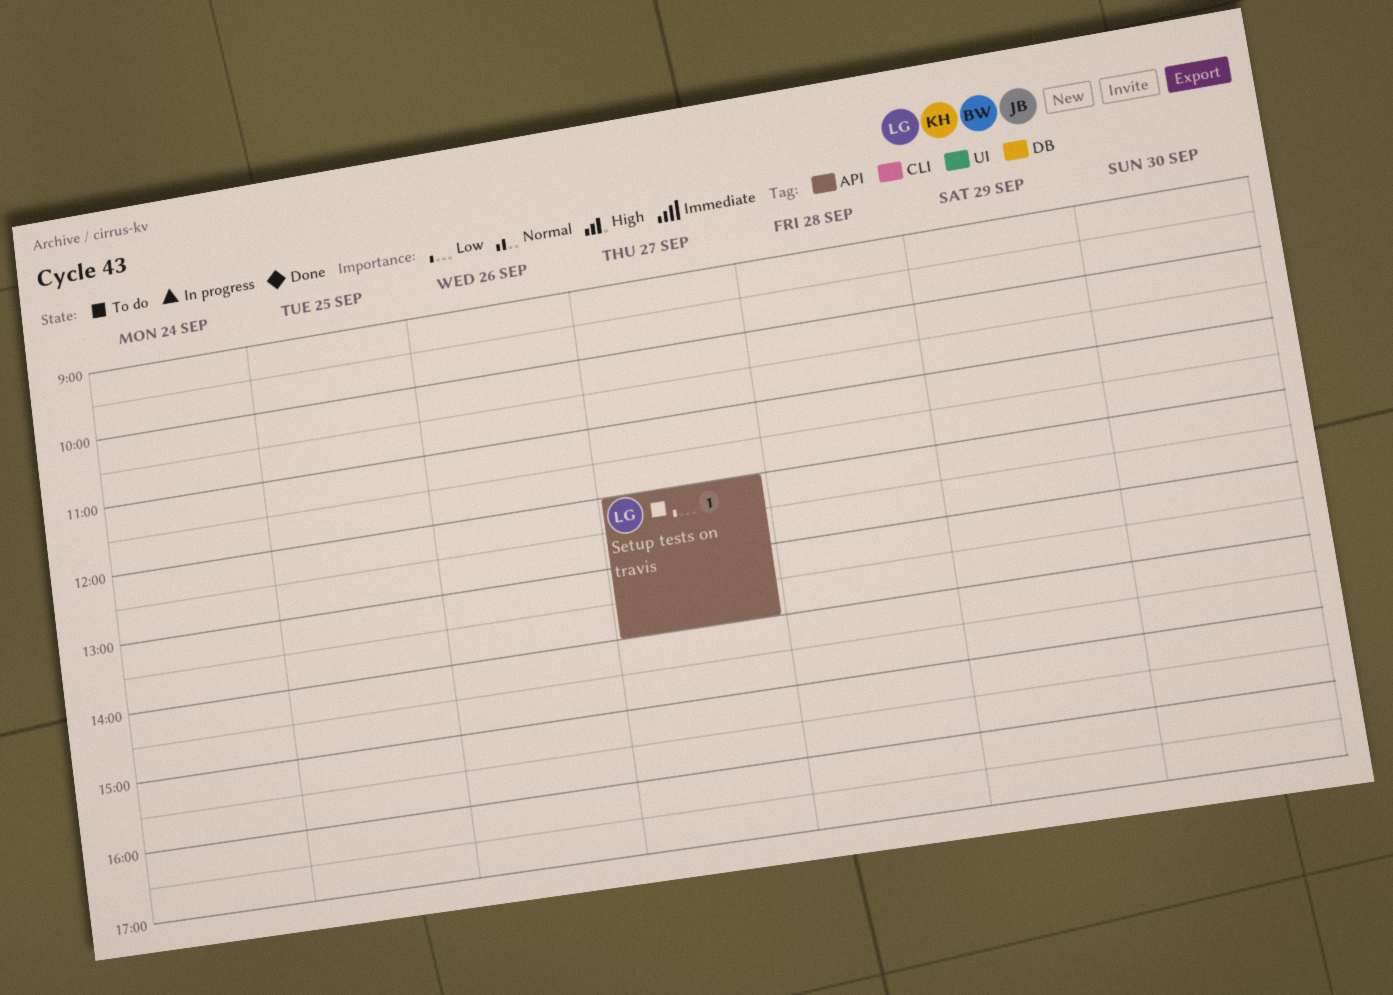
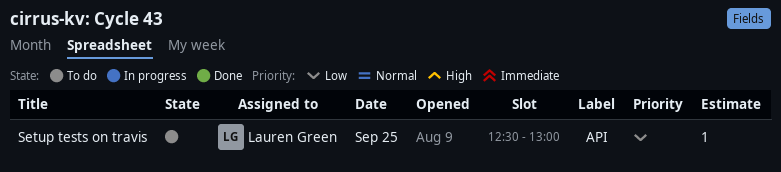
Setup tests on travis, day: Sep 27 -> Sep 25
Setup tests on travis, begins: 12:00 -> 12:30
Setup tests on travis, ends: 14:00 -> 13:00

